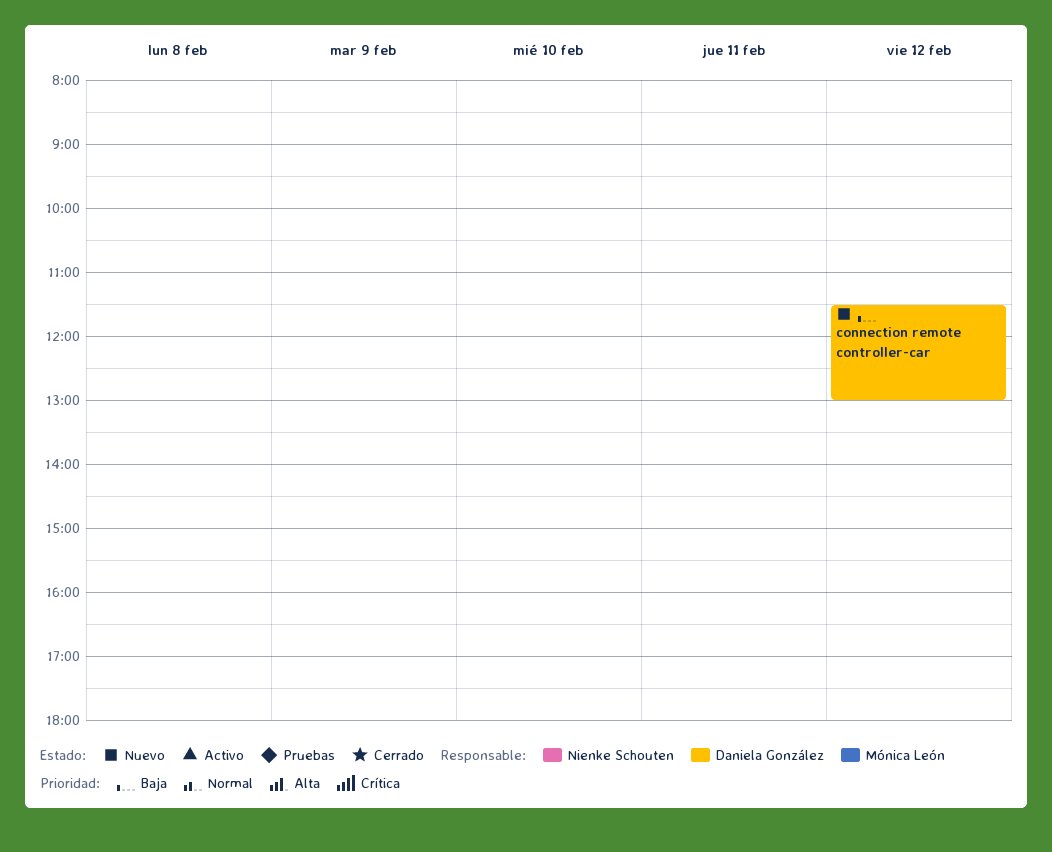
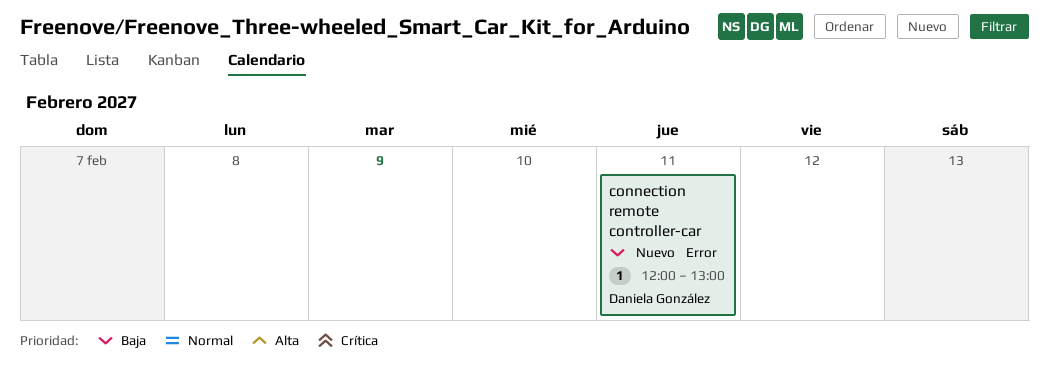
connection remote controller-car, day: Feb 12 -> Feb 11
connection remote controller-car, begins: 11:30 -> 12:00

